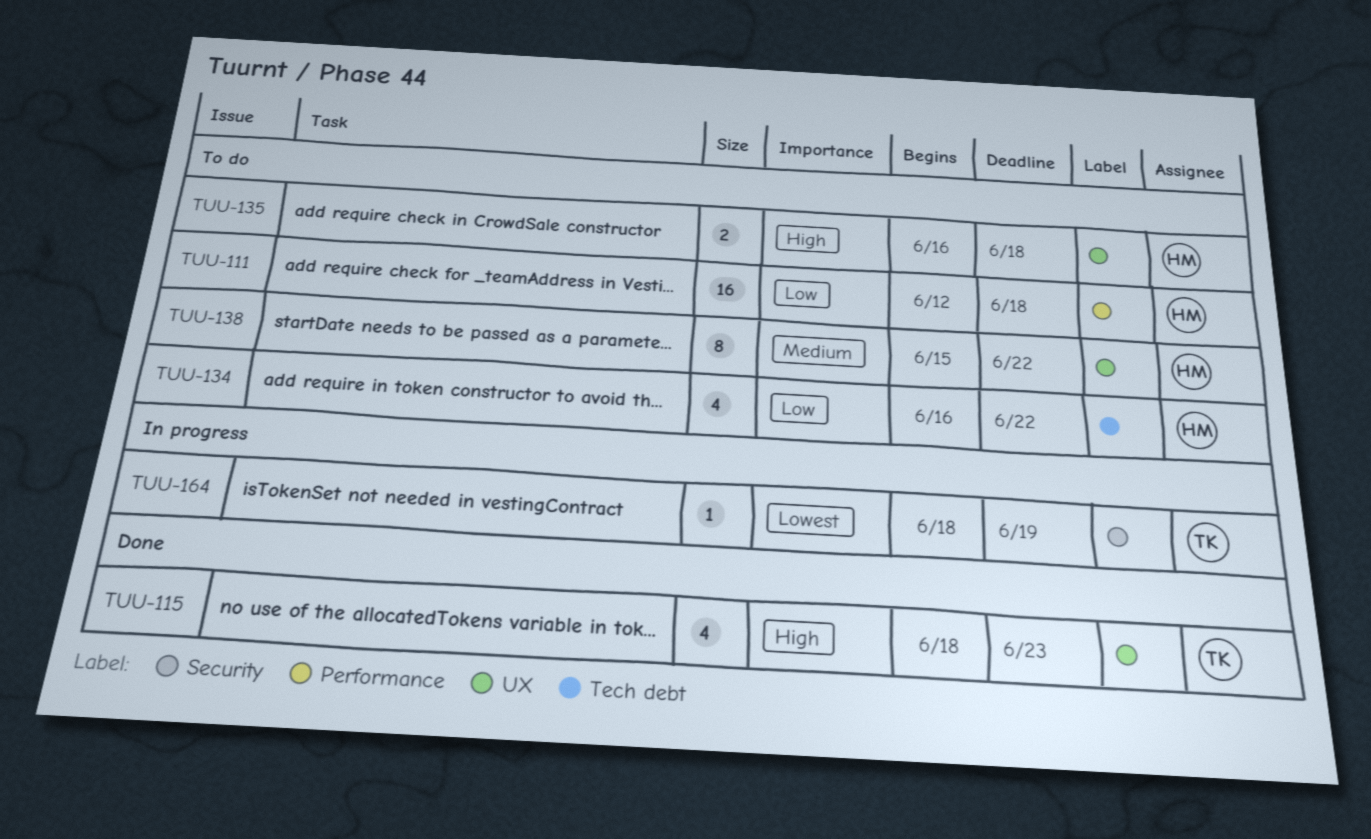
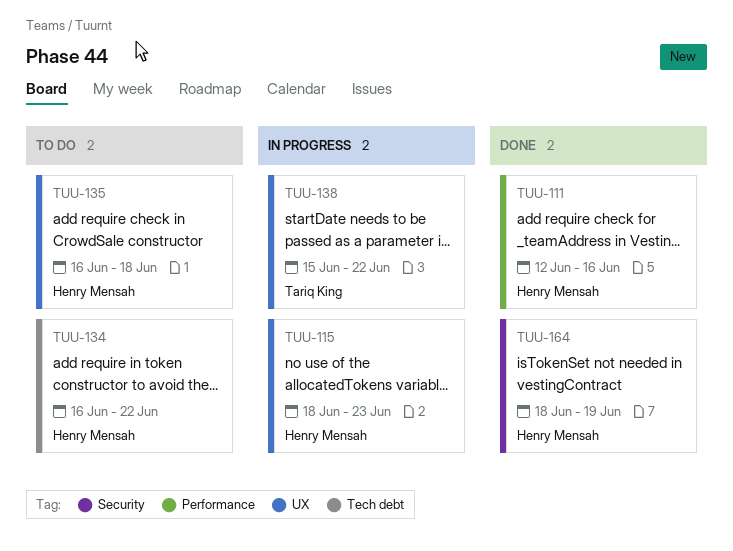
TUU-111, status: To do -> Done
TUU-111, due: Jun 18 -> Jun 16
TUU-115, status: Done -> In progress
TUU-115, owner: Tariq King -> Henry Mensah
TUU-138, status: To do -> In progress
TUU-138, owner: Henry Mensah -> Tariq King
TUU-164, status: In progress -> Done
TUU-164, owner: Tariq King -> Henry Mensah

